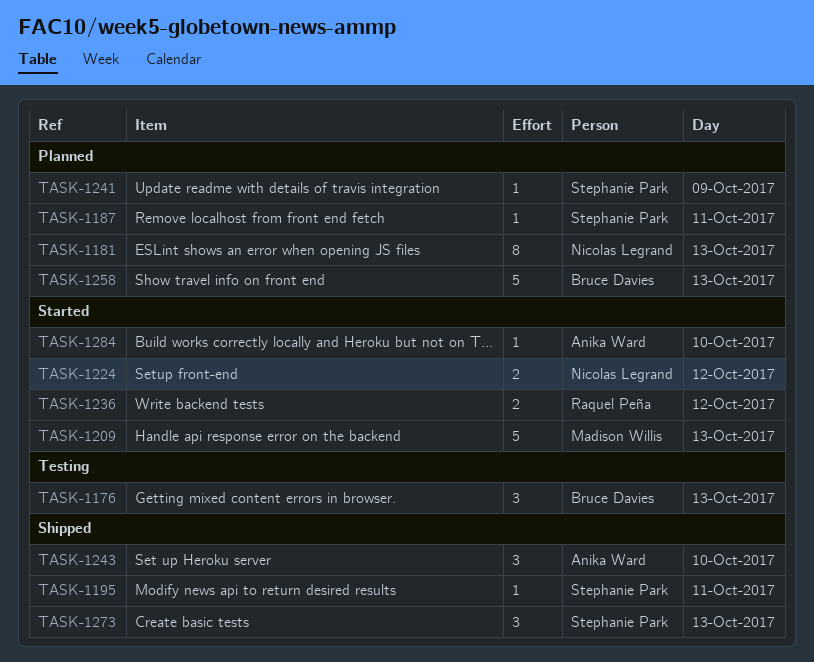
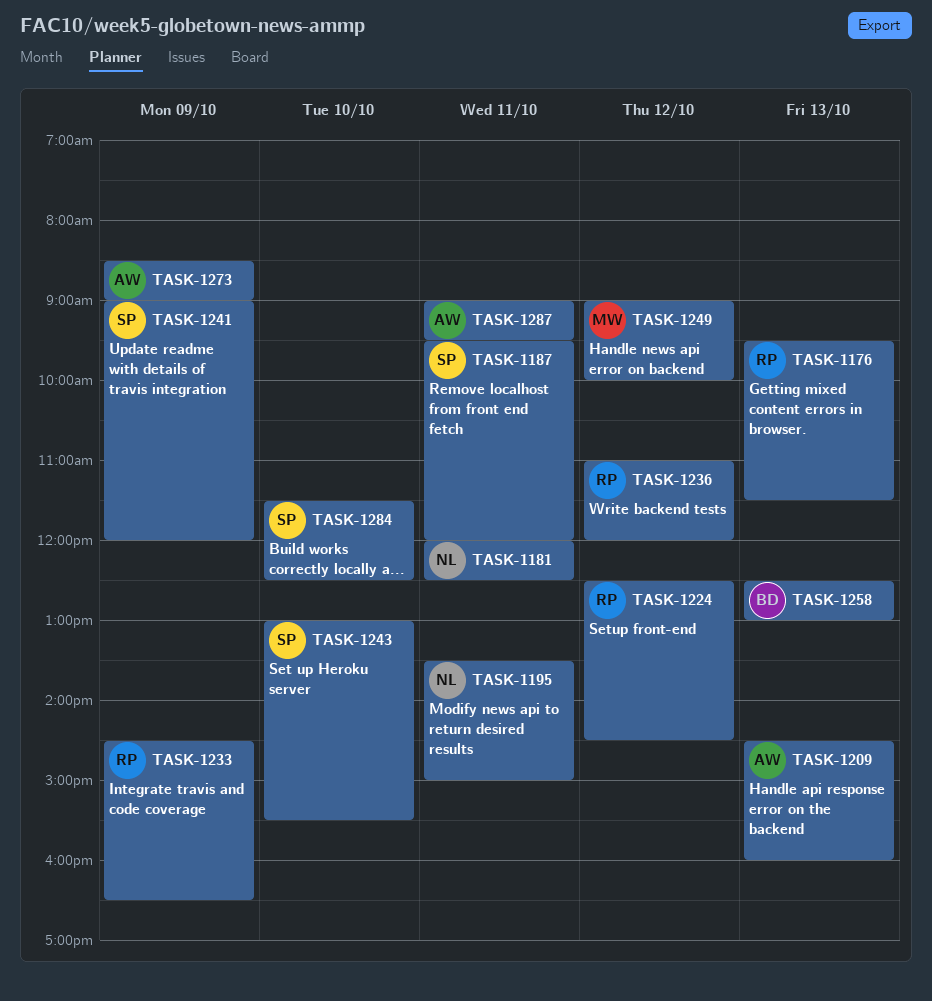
TASK-1176, owner: Bruce Davies -> Raquel Peña
TASK-1181, day: Oct 13 -> Oct 11
TASK-1195, owner: Stephanie Park -> Nicolas Legrand
TASK-1209, owner: Madison Willis -> Anika Ward
TASK-1224, owner: Nicolas Legrand -> Raquel Peña
TASK-1233: none -> present
TASK-1243, owner: Anika Ward -> Stephanie Park
TASK-1249: none -> present
TASK-1273, owner: Stephanie Park -> Anika Ward
TASK-1273, day: Oct 13 -> Oct 9
TASK-1284, owner: Anika Ward -> Stephanie Park
TASK-1287: none -> present

